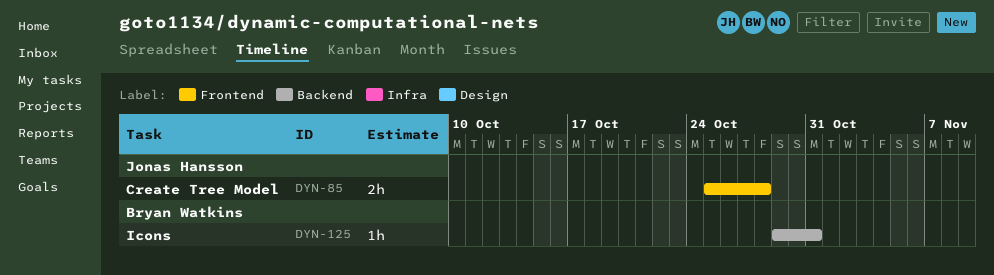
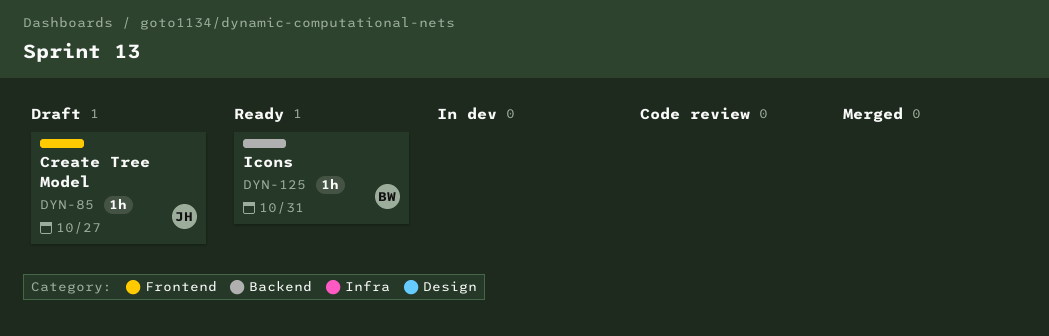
DYN-85, estimate: 2h -> 1h
DYN-85, due: Oct 28 -> Oct 27

